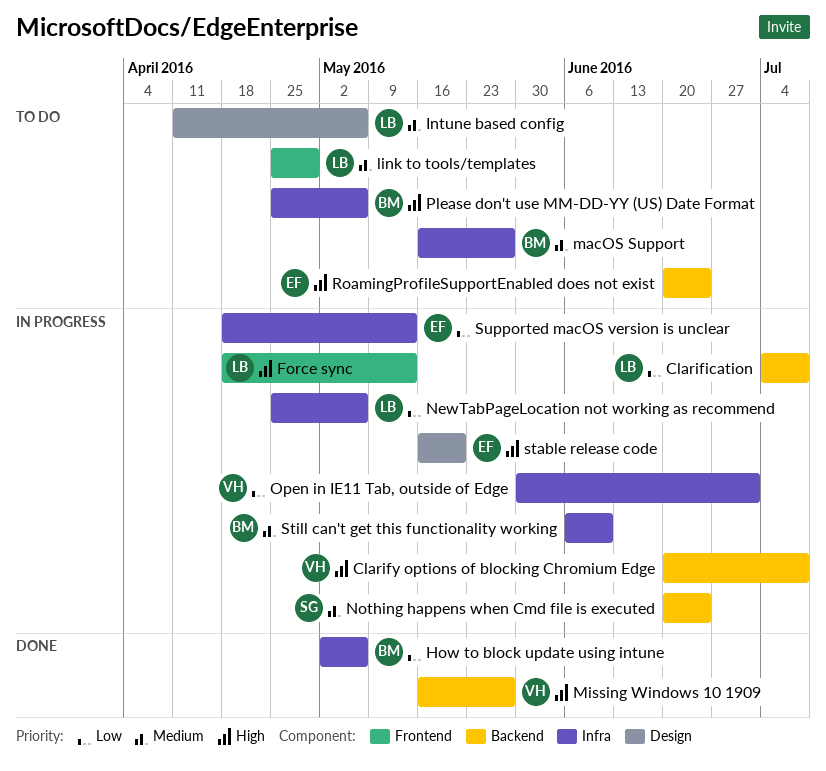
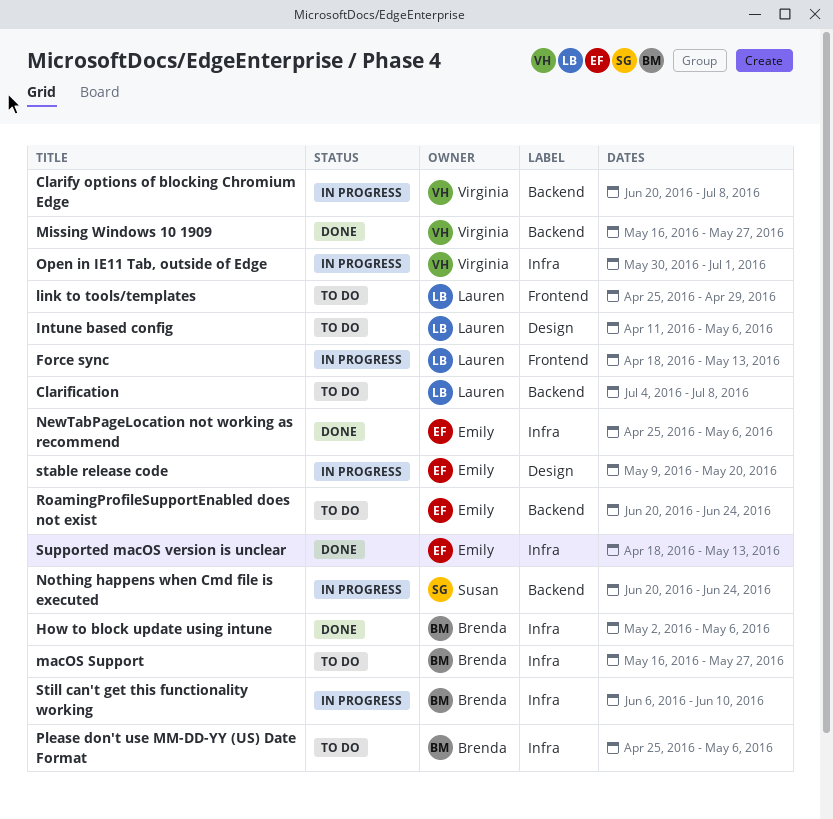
Clarification, status: In progress -> To do
NewTabPageLocation not working as recommend, status: In progress -> Done
NewTabPageLocation not working as recommend, owner: Lauren -> Emily
stable release code, start: May 16 -> May 9
Supported macOS version is unclear, status: In progress -> Done

